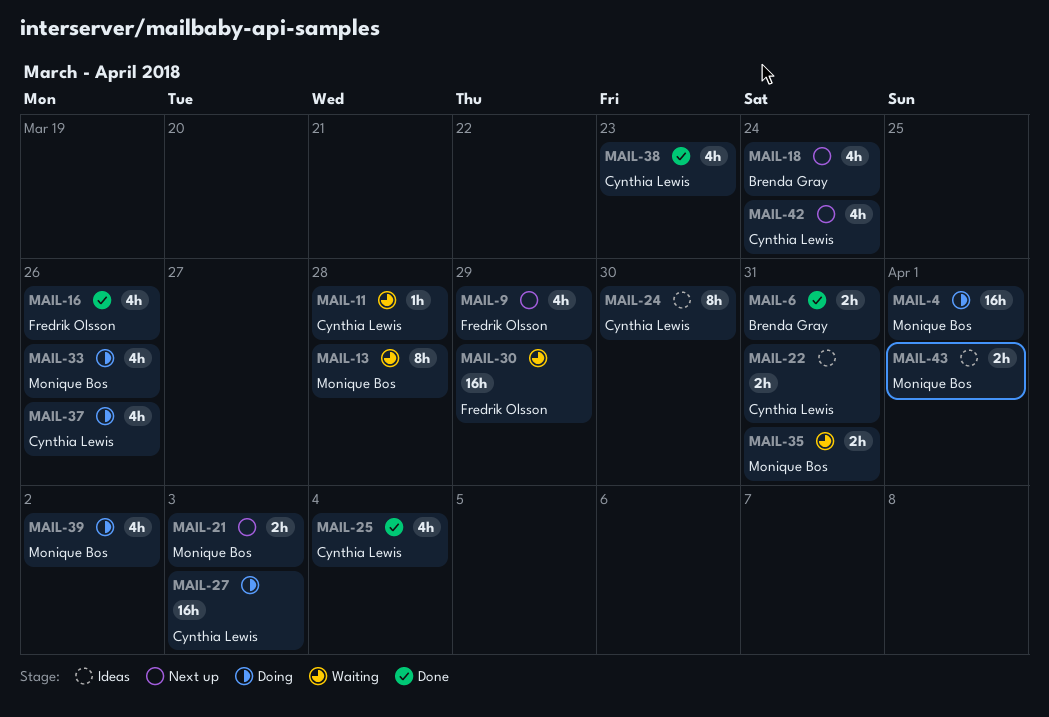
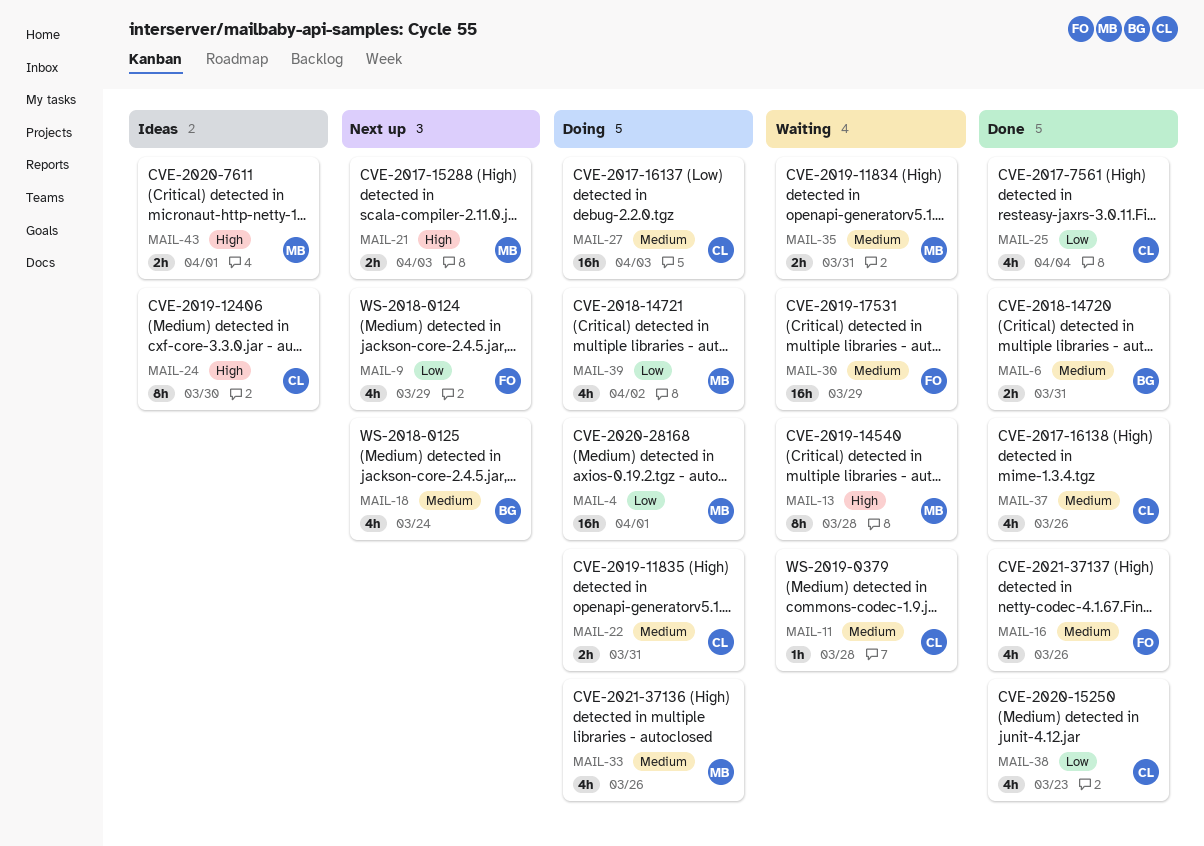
MAIL-22, status: Ideas -> Doing
MAIL-37, status: Doing -> Done
MAIL-42: present -> none

